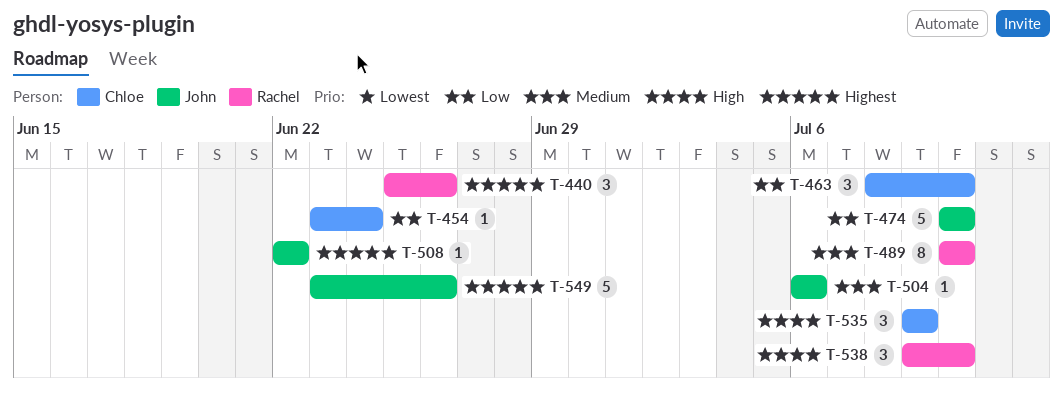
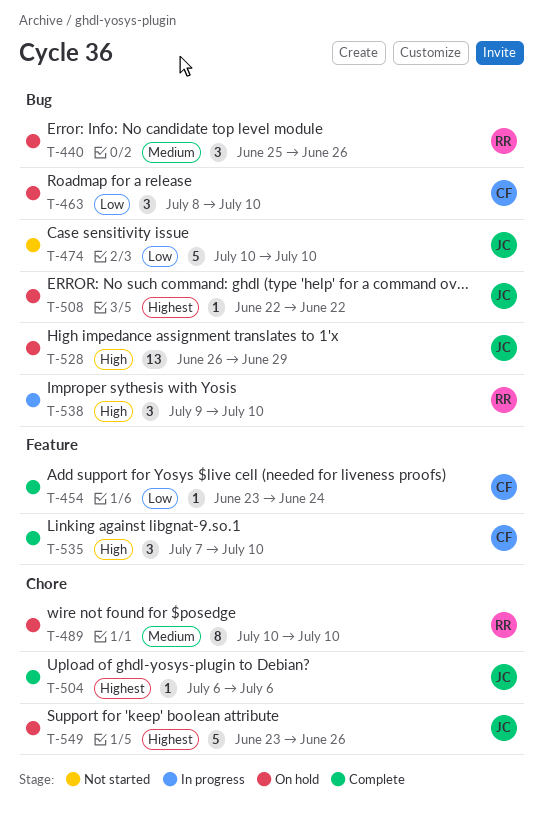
T-440, priority: Highest -> Medium
T-504, priority: Medium -> Highest
T-528: none -> present
T-535, start: Jul 9 -> Jul 7
T-535, due: Jul 9 -> Jul 10

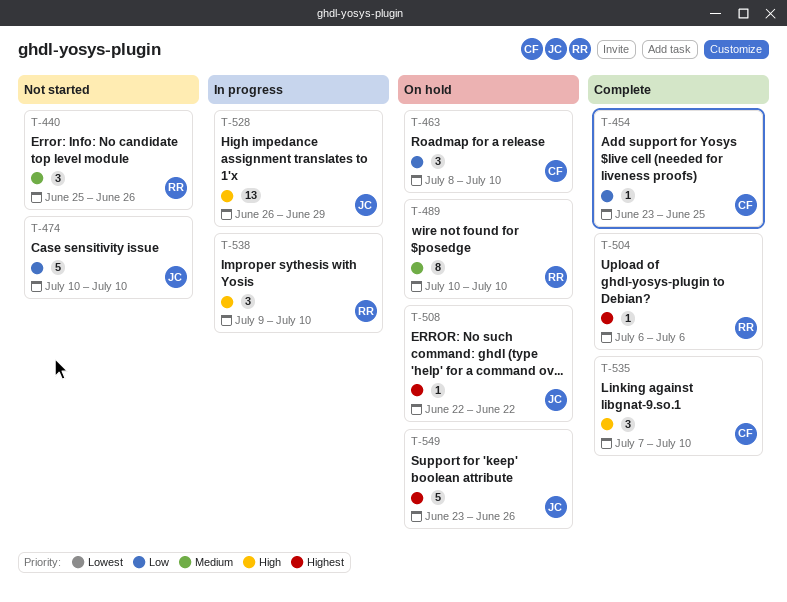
T-440, status: On hold -> Not started
T-454, due: Jun 24 -> Jun 25
T-504, owner: JC -> RR
T-528, status: On hold -> In progress

